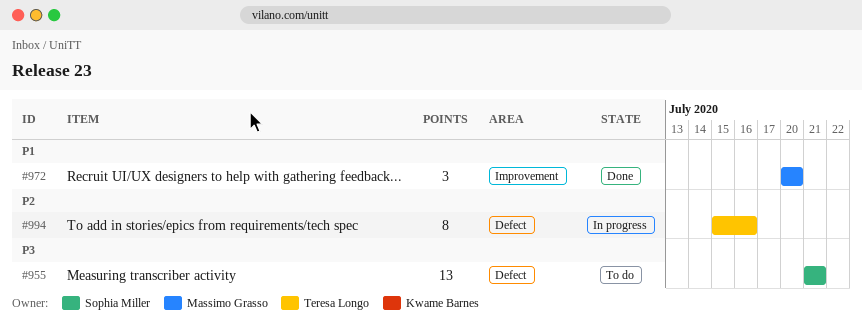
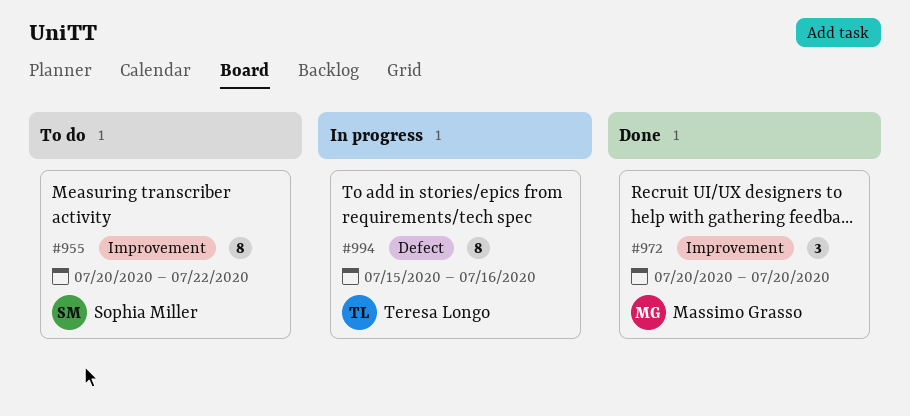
#955, label: Defect -> Improvement
#955, estimate: 13 -> 8
#955, start: Jul 21 -> Jul 20
#955, due: Jul 21 -> Jul 22

